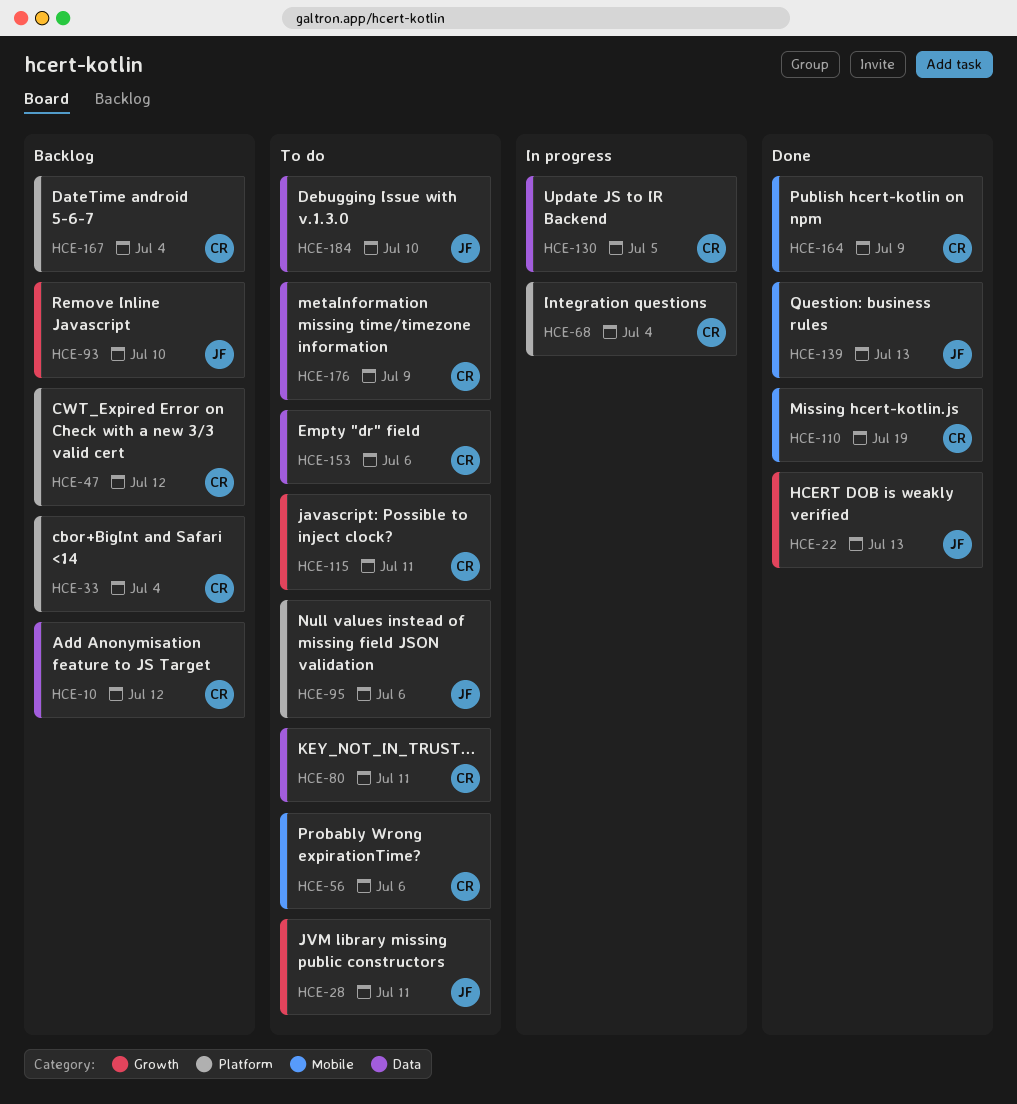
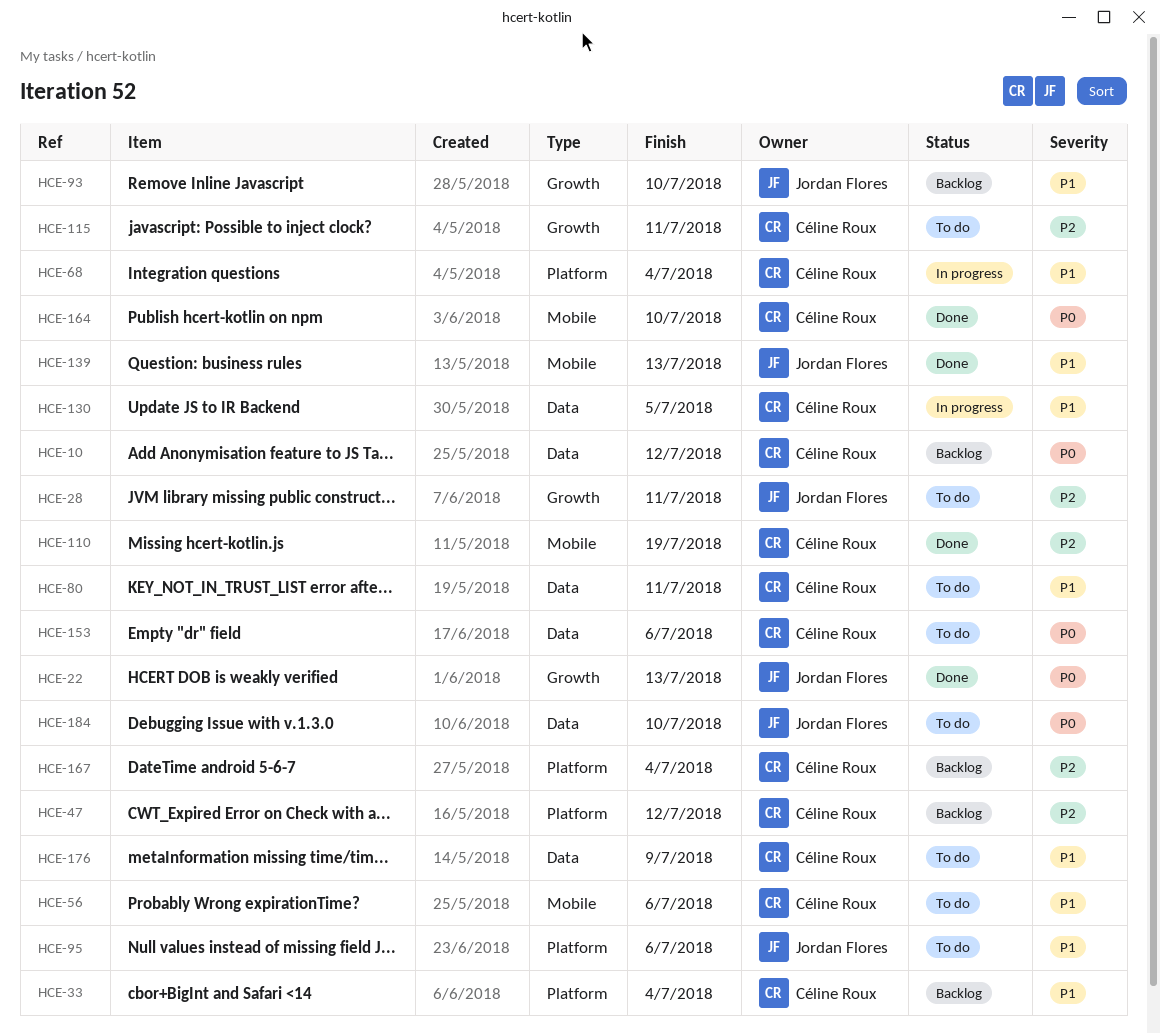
HCE-164, due: Jul 9 -> Jul 10

